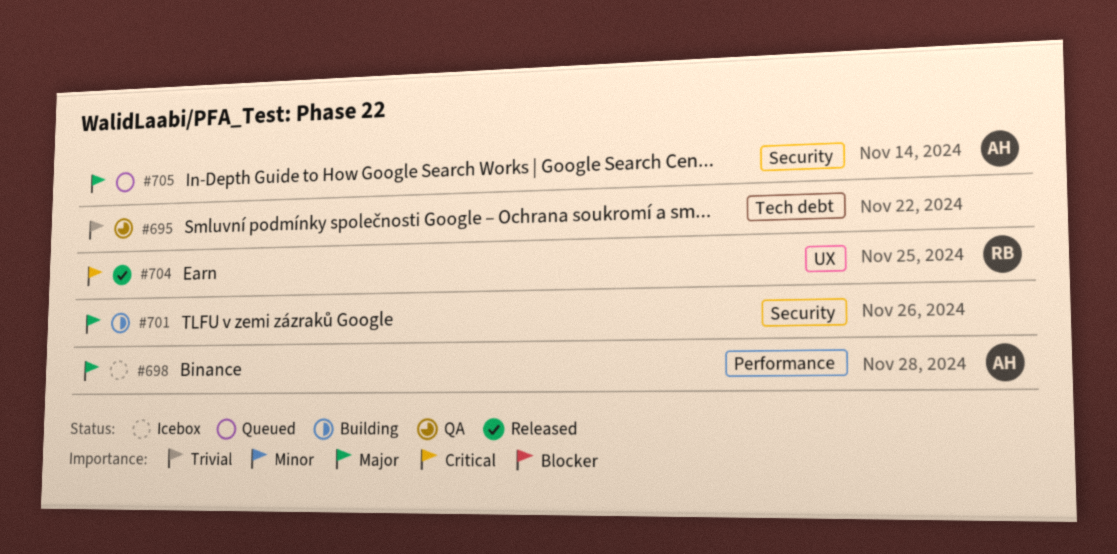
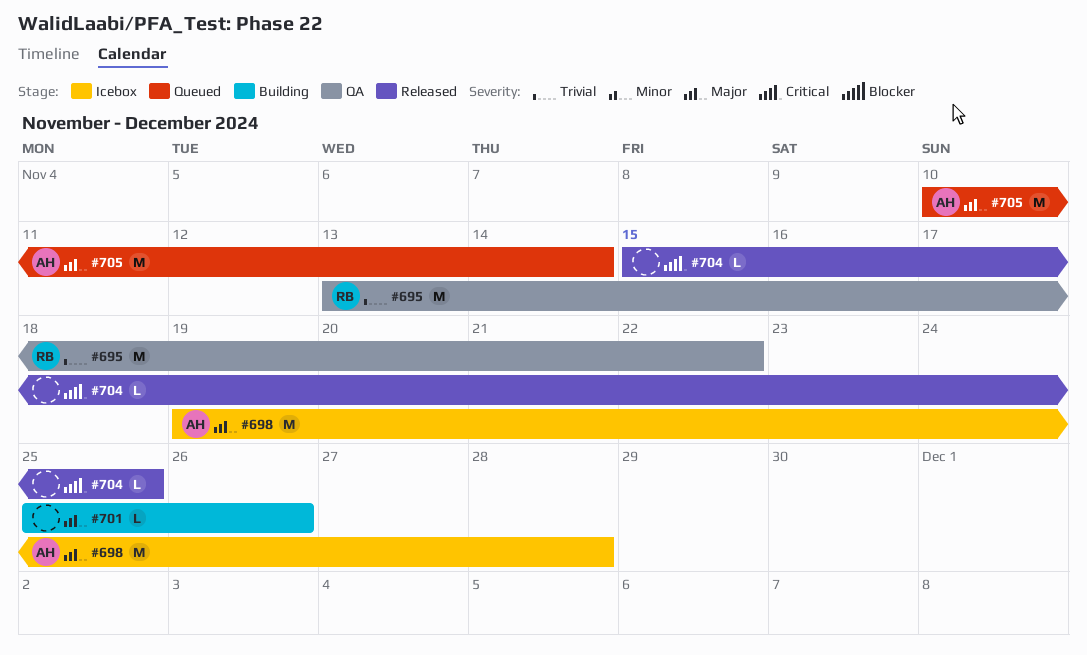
#695, owner: none -> RB
#704, owner: RB -> none

